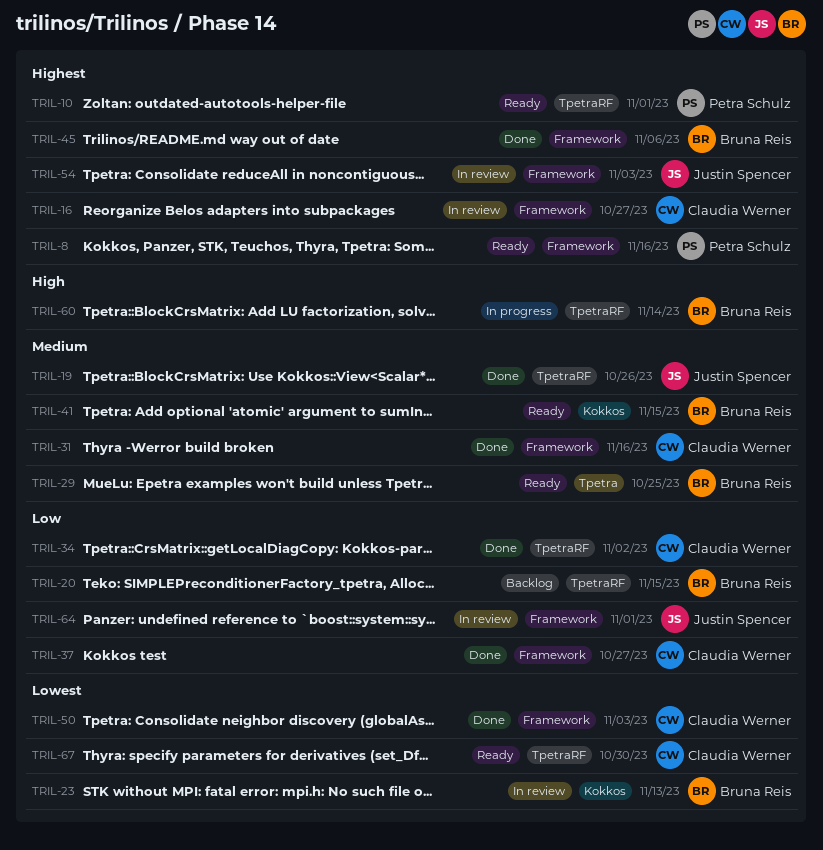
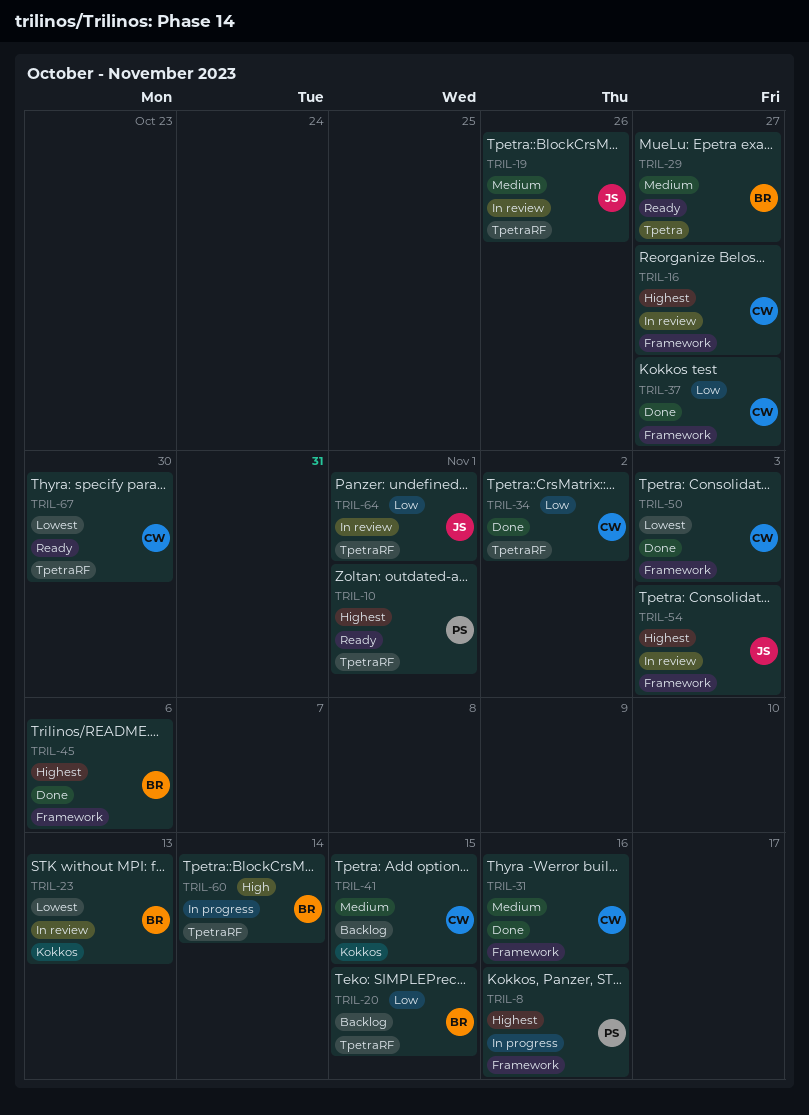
TRIL-8, status: Ready -> In progress
TRIL-19, status: Done -> In review
TRIL-29, due: Oct 25 -> Oct 27
TRIL-41, status: Ready -> Backlog
TRIL-41, owner: Bruna Reis -> Claudia Werner
TRIL-64, label: Framework -> TpetraRF

